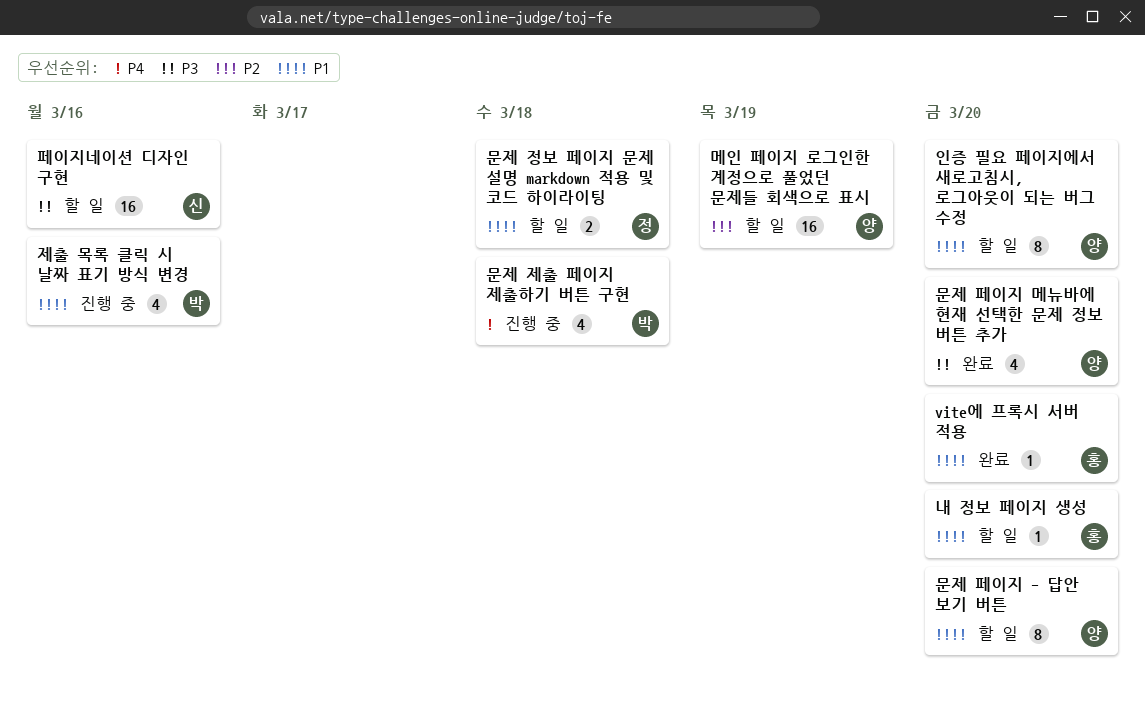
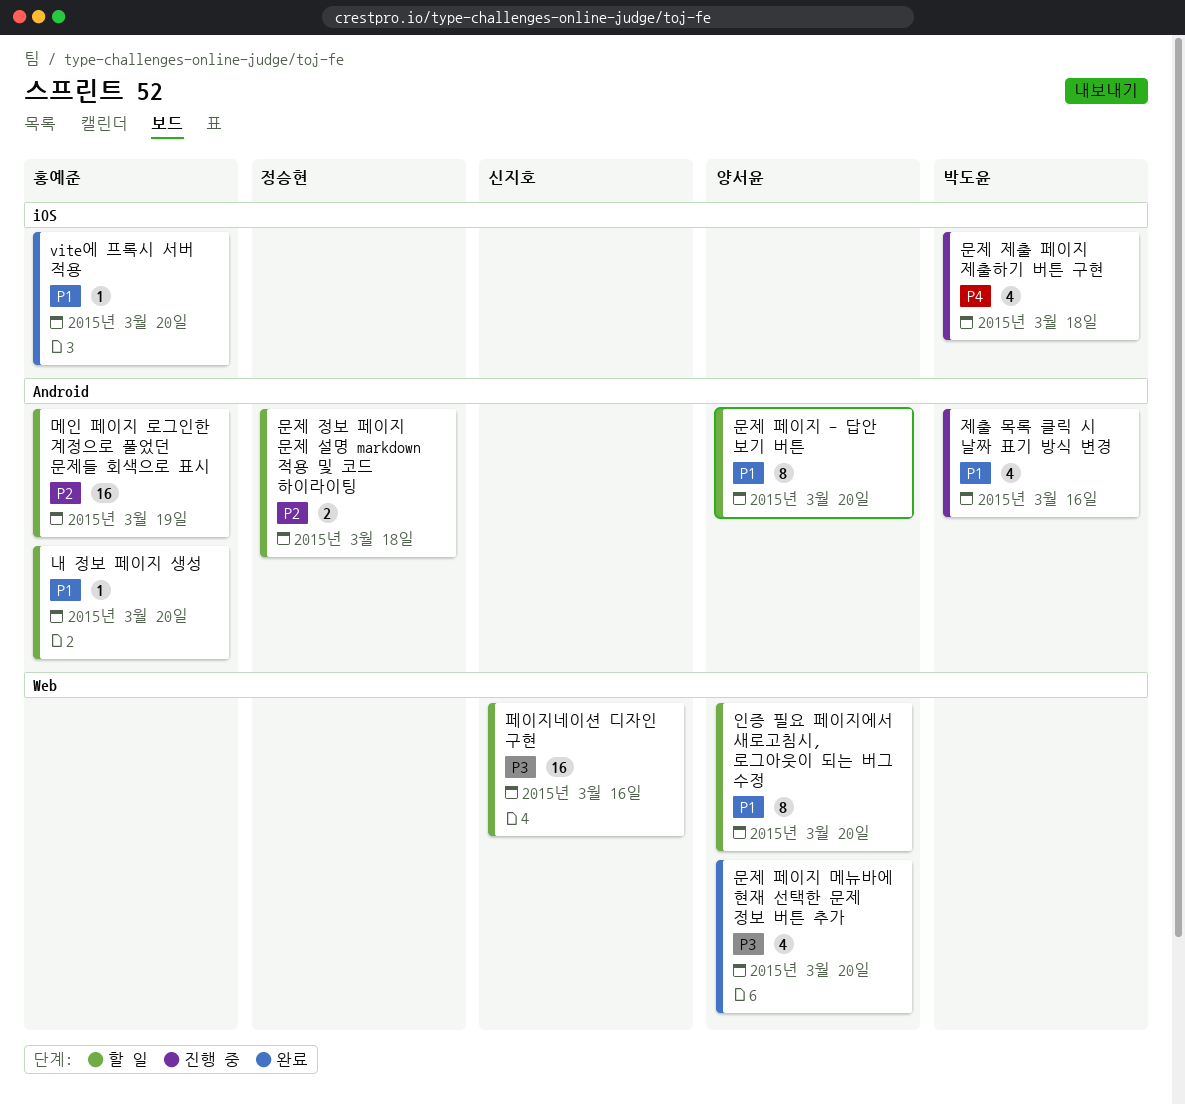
메인 페이지 로그인한 계정으로 풀었던 문제들 회색으로 표시, owner: 양서윤 -> 홍예준
문제 정보 페이지 문제 설명 markdown 적용 및 코드 하이라이팅, priority: P1 -> P2

